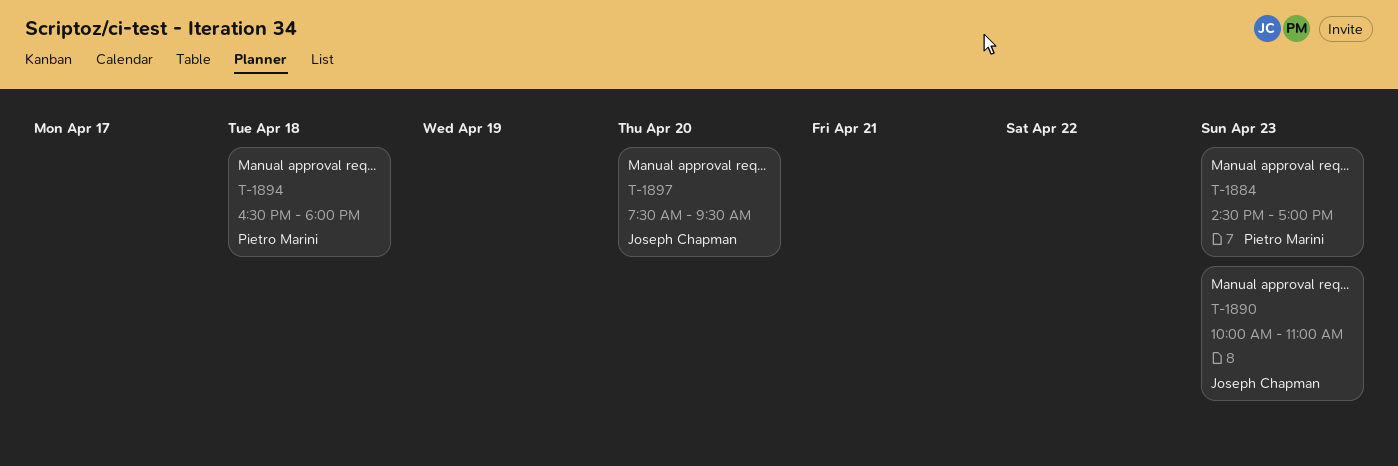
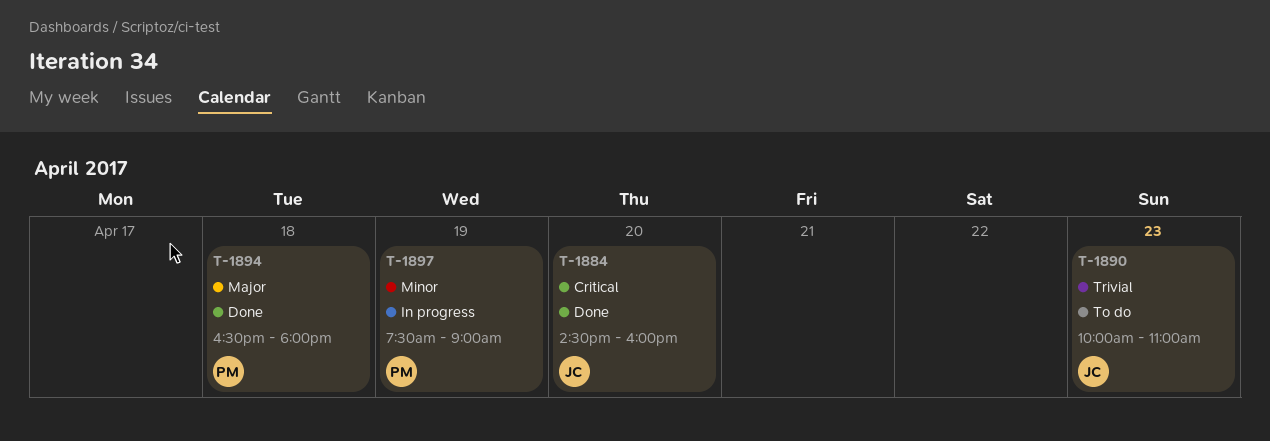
T-1884, owner: Pietro Marini -> Joseph Chapman
T-1884, day: Apr 23 -> Apr 20
T-1884, ends: 17:00 -> 16:00
T-1897, owner: Joseph Chapman -> Pietro Marini
T-1897, day: Apr 20 -> Apr 19
T-1897, ends: 09:30 -> 09:00

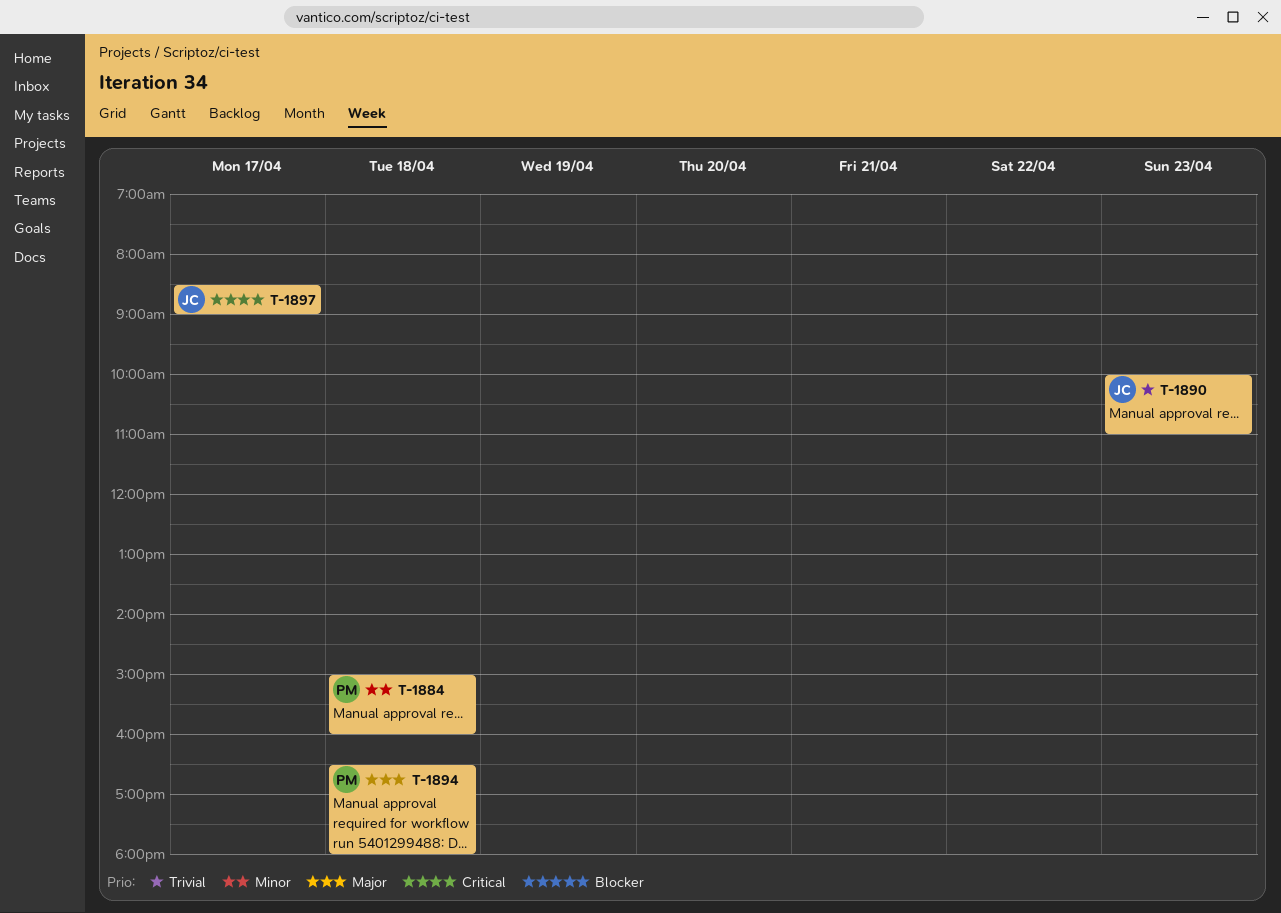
T-1884, owner: JC -> PM
T-1884, priority: Critical -> Minor
T-1884, day: Apr 20 -> Apr 18
T-1884, begins: 14:30 -> 15:00
T-1897, owner: PM -> JC
T-1897, priority: Minor -> Critical
T-1897, day: Apr 19 -> Apr 17
T-1897, begins: 07:30 -> 08:30

